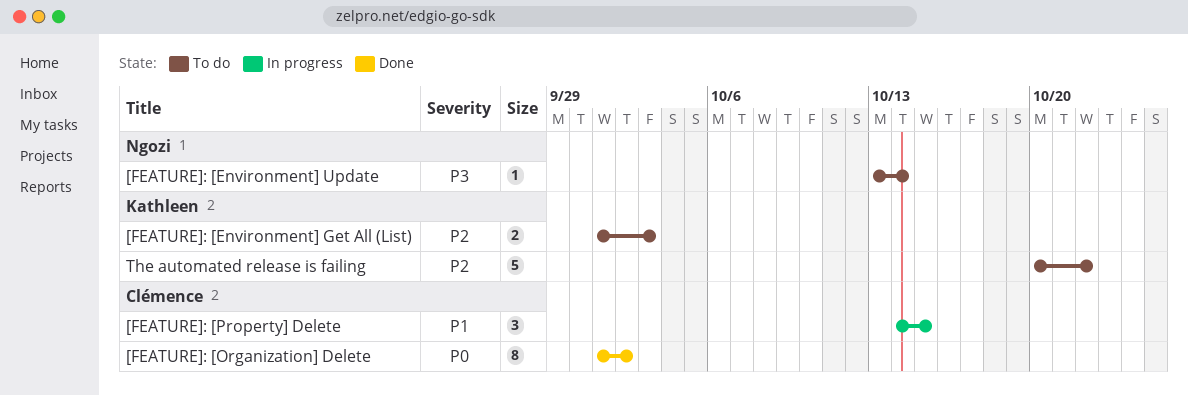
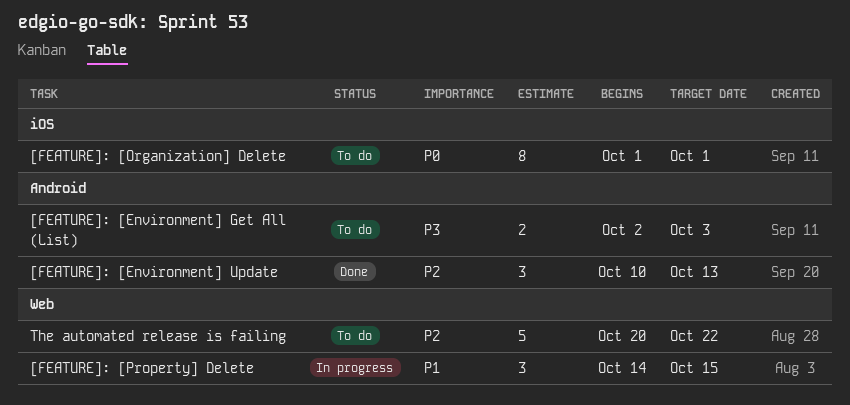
[FEATURE]: [Environment] Get All (List), priority: P2 -> P3
[FEATURE]: [Environment] Get All (List), start: Oct 1 -> Oct 2
[FEATURE]: [Environment] Update, status: To do -> Done
[FEATURE]: [Environment] Update, priority: P3 -> P2
[FEATURE]: [Environment] Update, estimate: 1 -> 3
[FEATURE]: [Environment] Update, start: Oct 13 -> Oct 10
[FEATURE]: [Environment] Update, due: Oct 14 -> Oct 13
[FEATURE]: [Organization] Delete, status: Done -> To do
[FEATURE]: [Organization] Delete, due: Oct 2 -> Oct 1

